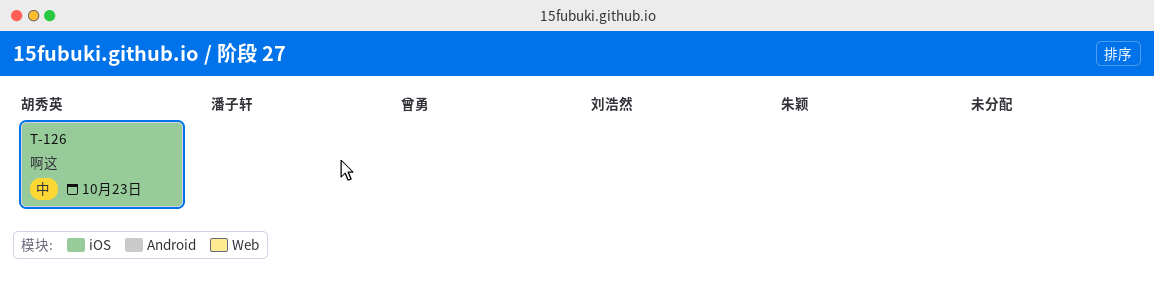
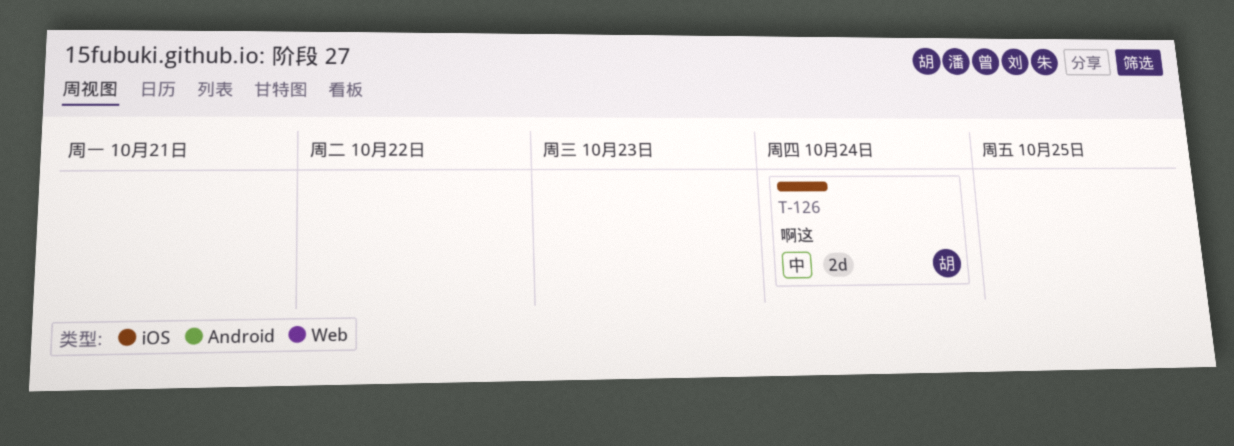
T-126, due: Oct 23 -> Oct 24

